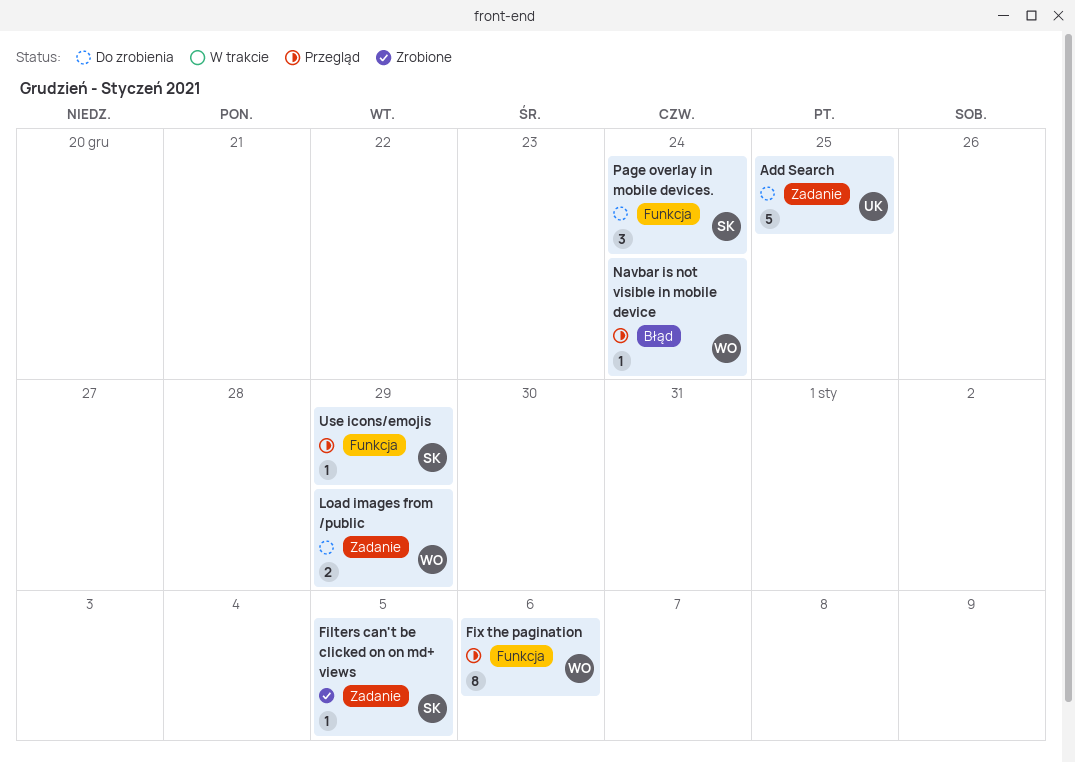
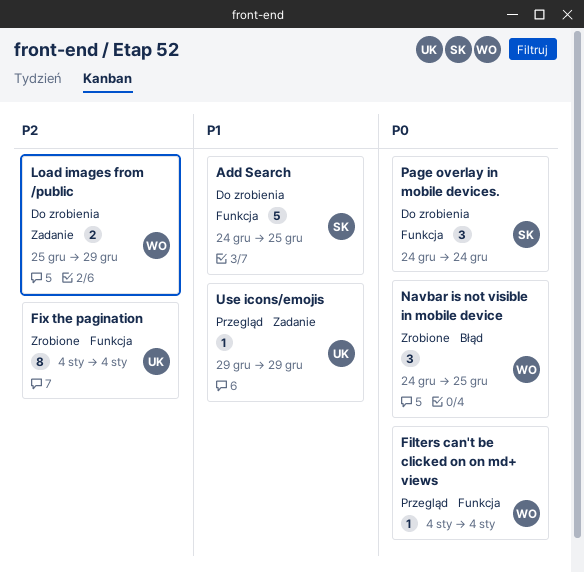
Add Search, owner: UK -> SK
Add Search, label: Zadanie -> Funkcja
Filters can't be clicked on on md+ views, status: Zrobione -> Przegląd
Filters can't be clicked on on md+ views, owner: SK -> WO
Filters can't be clicked on on md+ views, label: Zadanie -> Funkcja
Filters can't be clicked on on md+ views, due: Jan 5 -> Jan 4
Fix the pagination, status: Przegląd -> Zrobione
Fix the pagination, owner: WO -> UK
Fix the pagination, due: Jan 6 -> Jan 4
Navbar is not visible in mobile device, status: Przegląd -> Zrobione
Navbar is not visible in mobile device, estimate: 1 -> 3
Navbar is not visible in mobile device, due: Dec 24 -> Dec 25
Use icons/emojis, owner: SK -> UK
Use icons/emojis, label: Funkcja -> Zadanie

